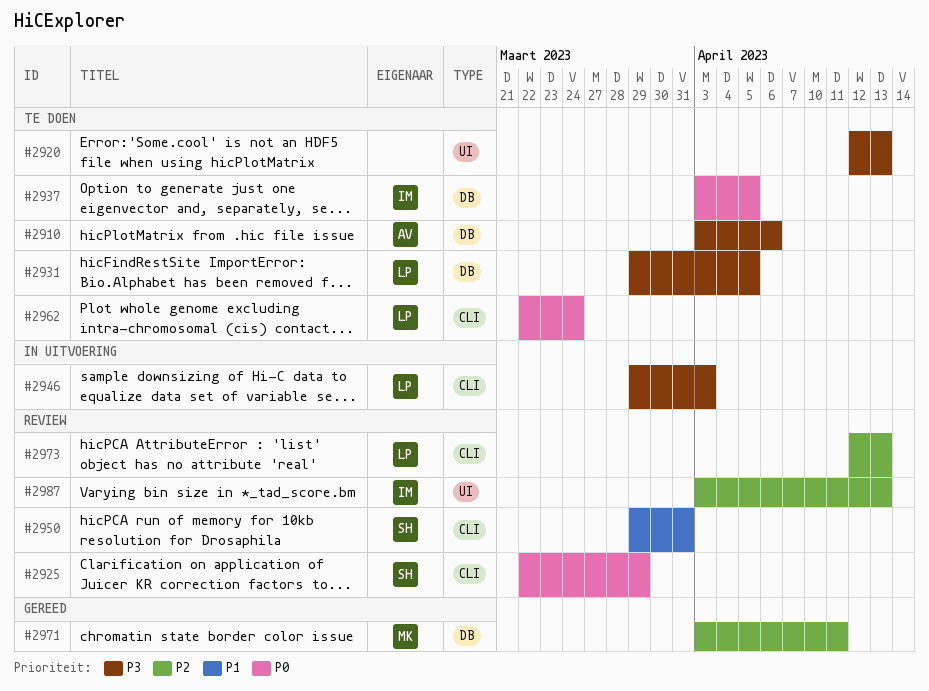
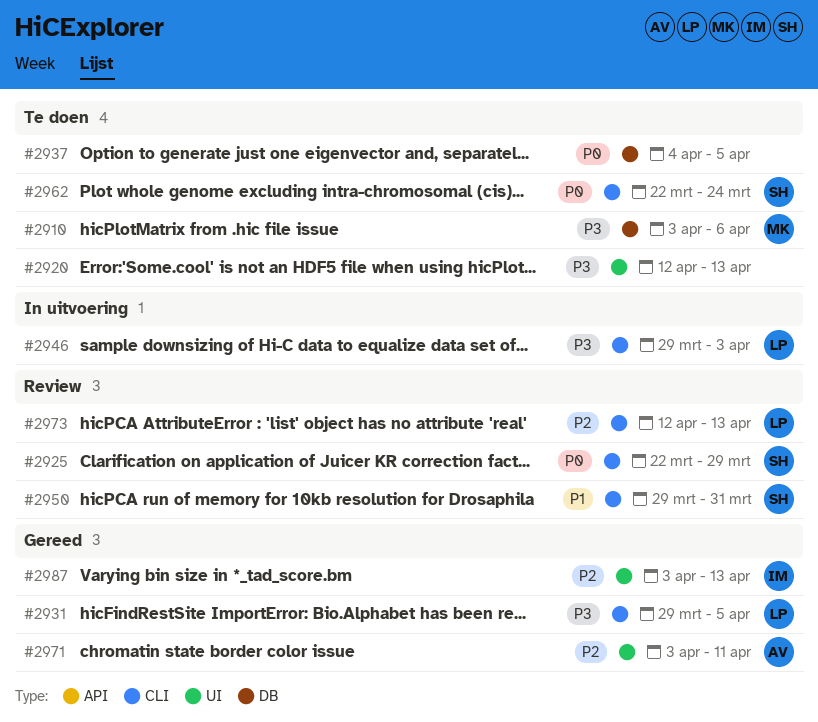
#2910, owner: AV -> MK
#2931, status: Te doen -> Gereed
#2931, label: DB -> CLI
#2937, owner: IM -> none
#2937, start: Apr 3 -> Apr 4
#2962, owner: LP -> SH
#2971, owner: MK -> AV
#2971, label: DB -> UI
#2987, status: Review -> Gereed

